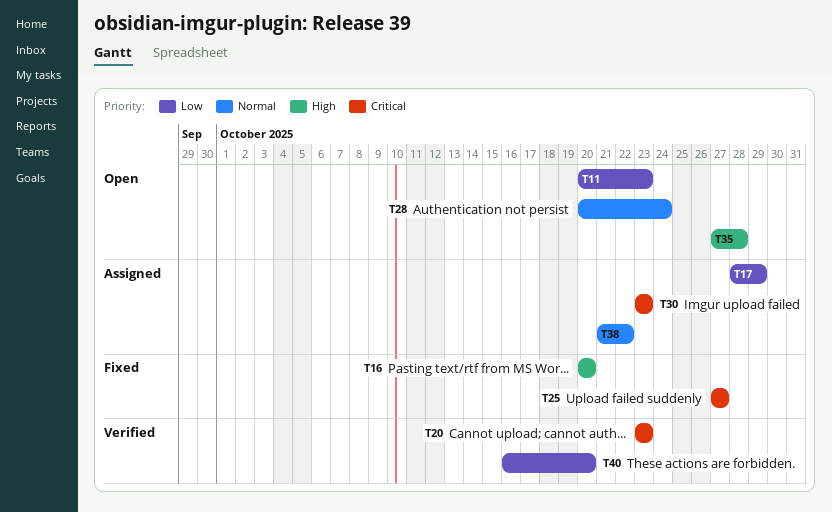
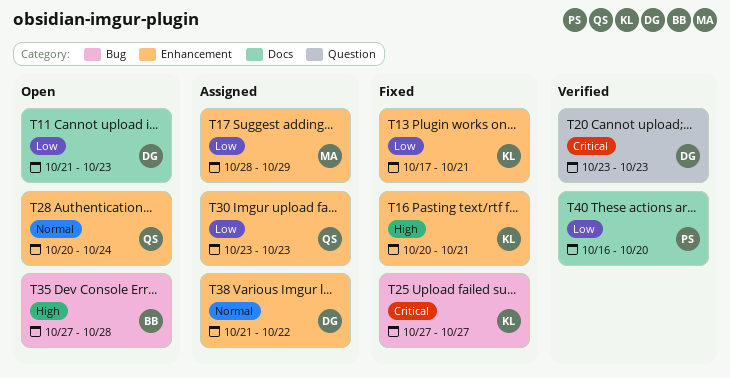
T11, start: Oct 20 -> Oct 21
T13: none -> present
T16, due: Oct 20 -> Oct 21
T30, priority: Critical -> Low

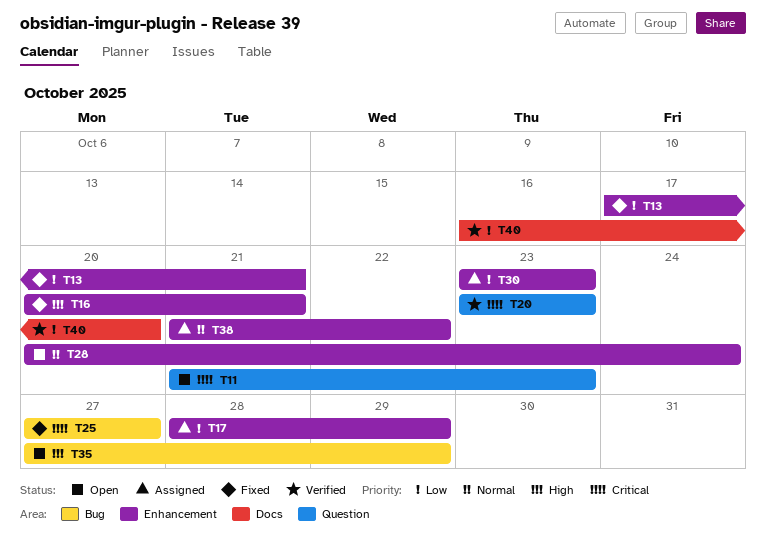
T11, priority: Low -> Critical
T11, label: Docs -> Question
T35, due: Oct 28 -> Oct 29

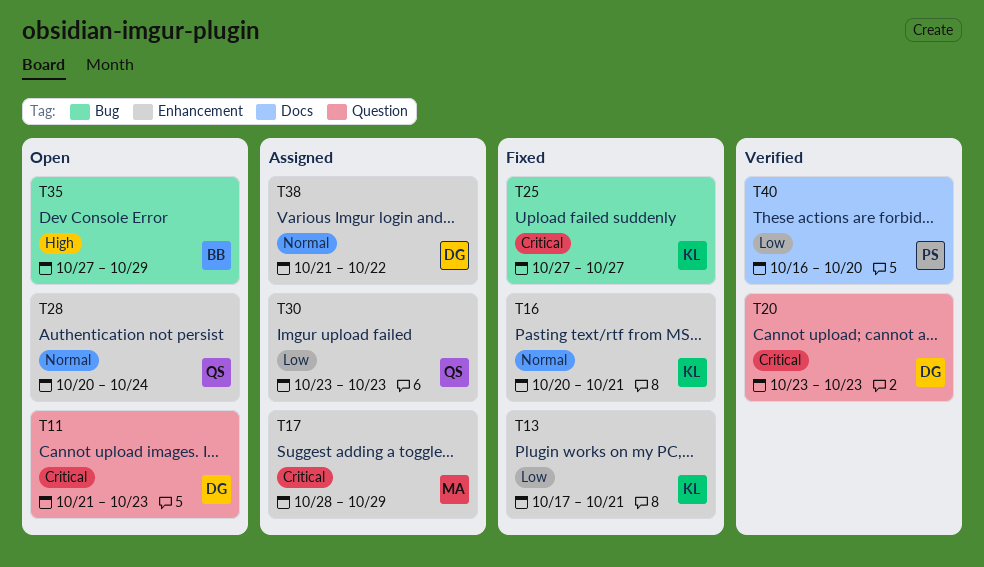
T16, priority: High -> Normal
T17, priority: Low -> Critical

